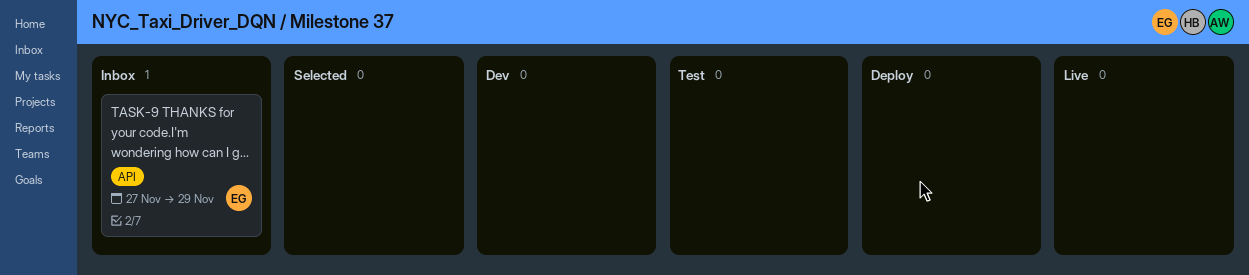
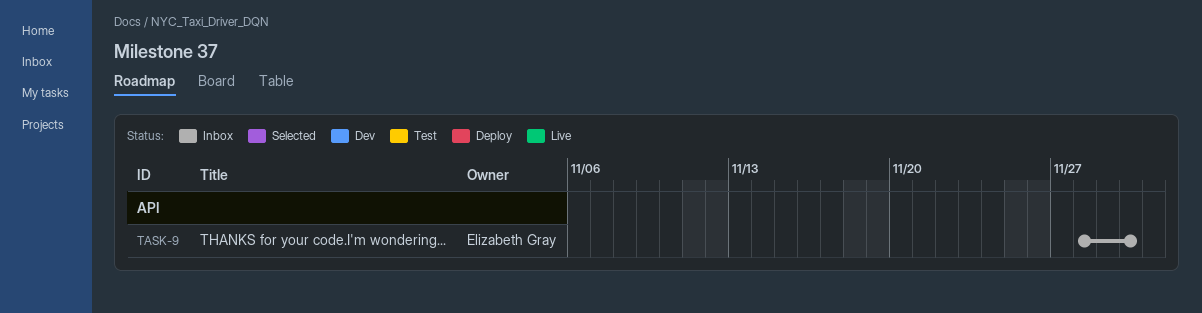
TASK-9, start: Nov 27 -> Nov 28
TASK-9, due: Nov 29 -> Nov 30

